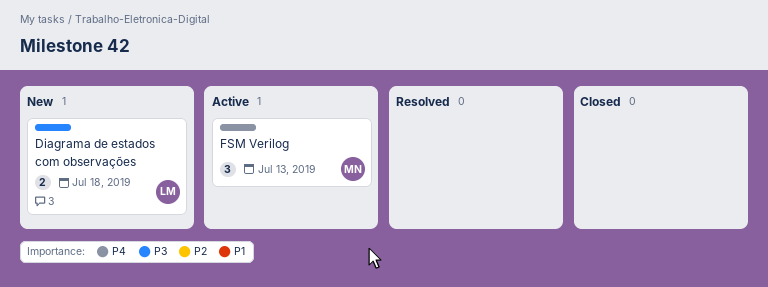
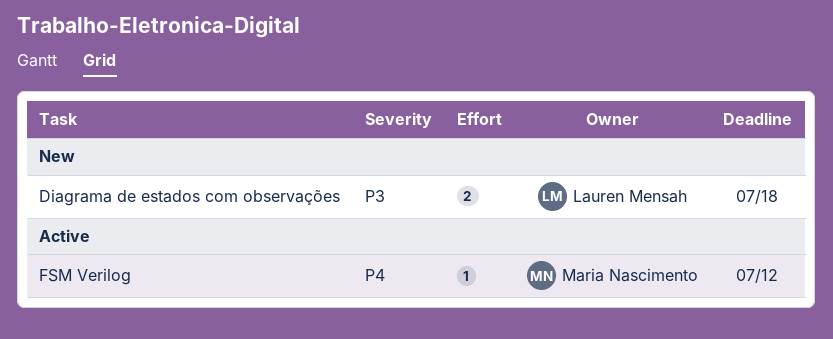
FSM Verilog, estimate: 3 -> 1
FSM Verilog, due: Jul 13 -> Jul 12

